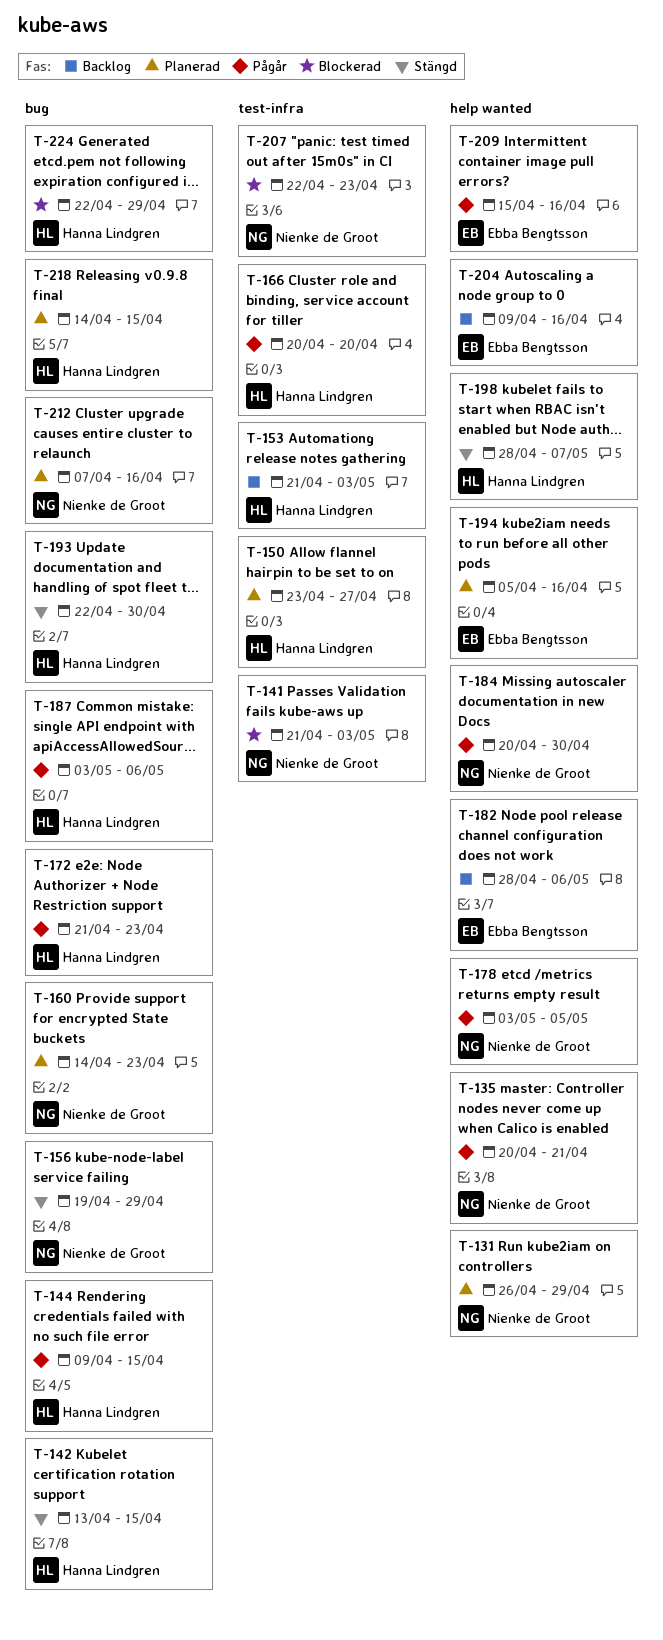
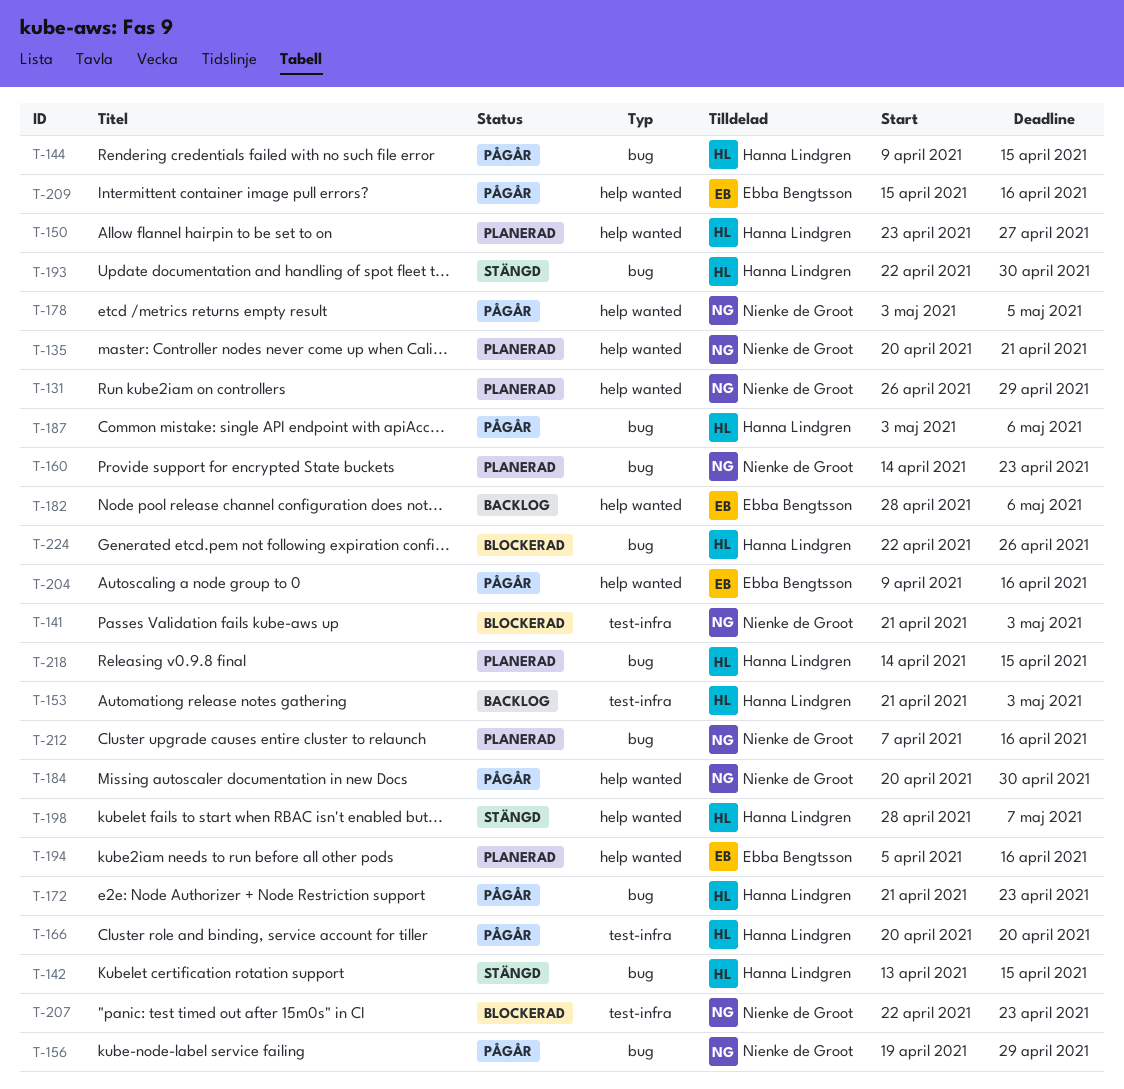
T-135, status: Pågår -> Planerad
T-150, label: test-infra -> help wanted
T-156, status: Stängd -> Pågår
T-204, status: Backlog -> Pågår
T-224, due: Apr 29 -> Apr 26

